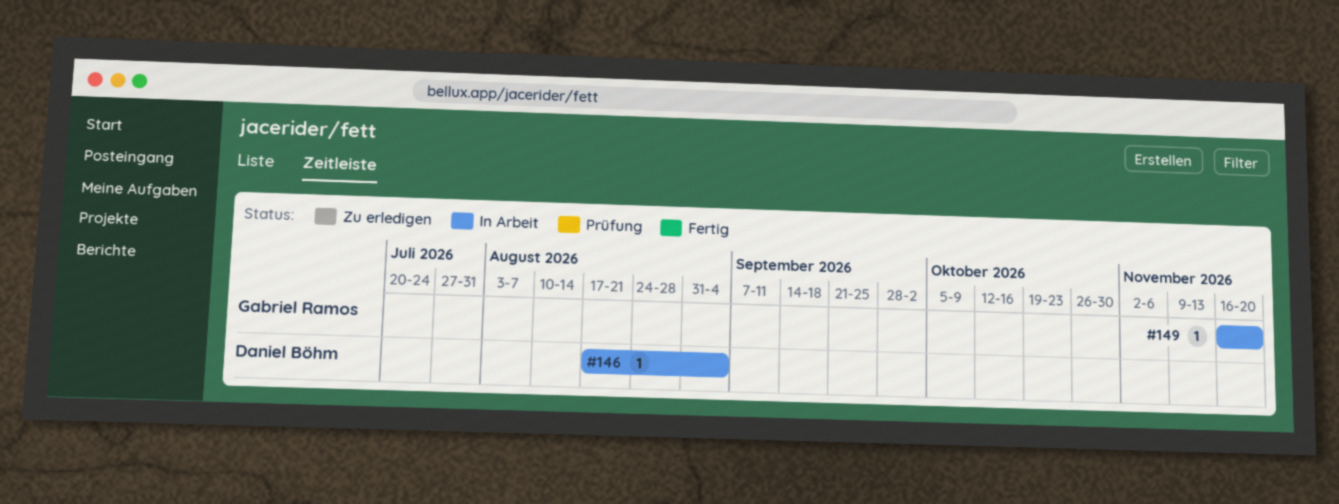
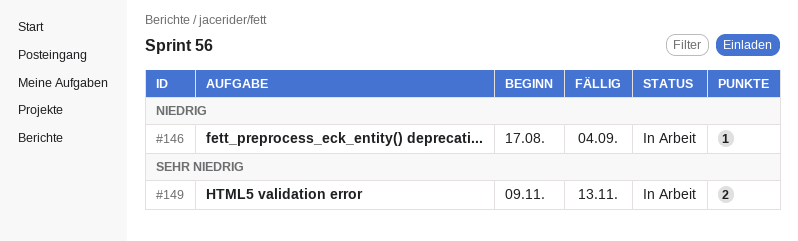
#149, estimate: 1 -> 2
#149, start: Nov 16 -> Nov 9
#149, due: Nov 20 -> Nov 13

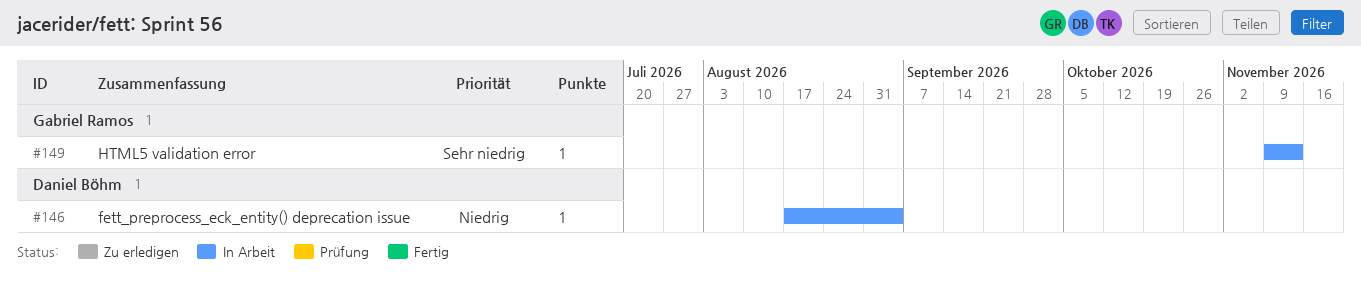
#149, estimate: 2 -> 1

